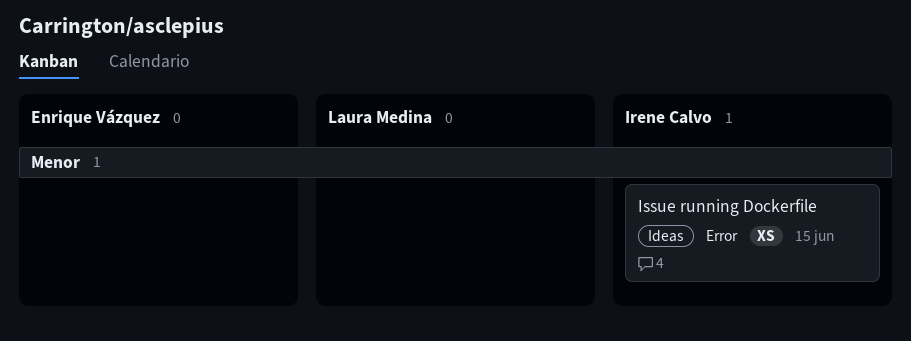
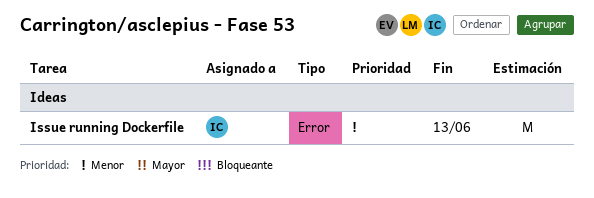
Issue running Dockerfile, estimate: XS -> M
Issue running Dockerfile, due: Jun 15 -> Jun 13

